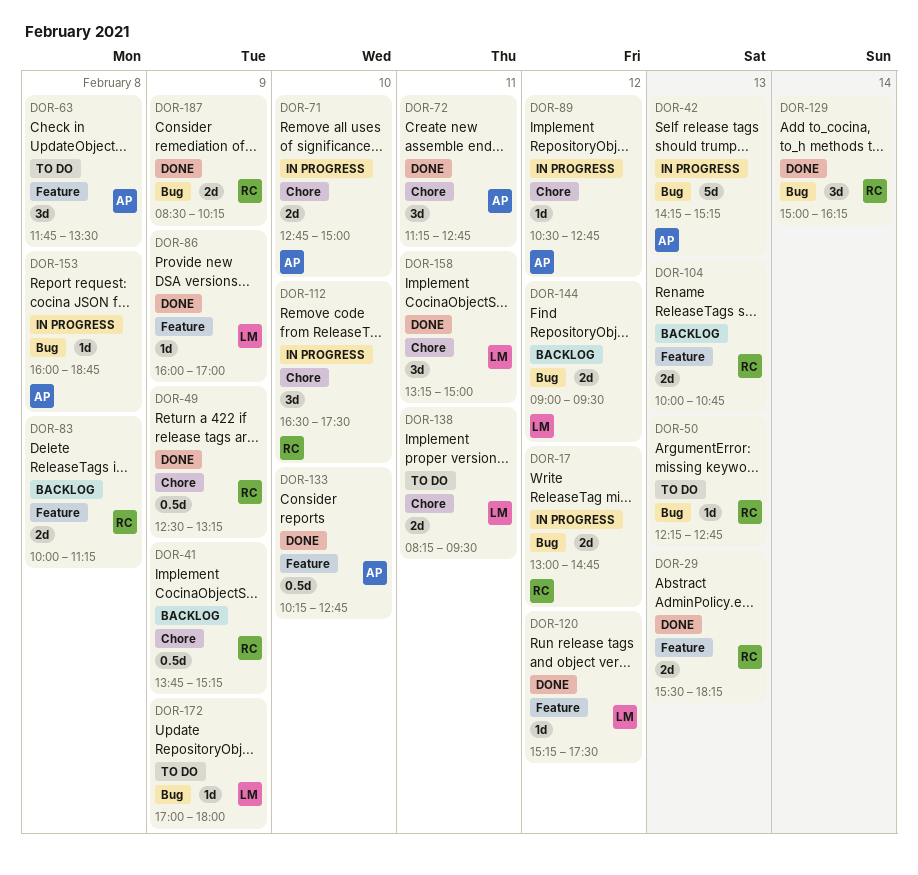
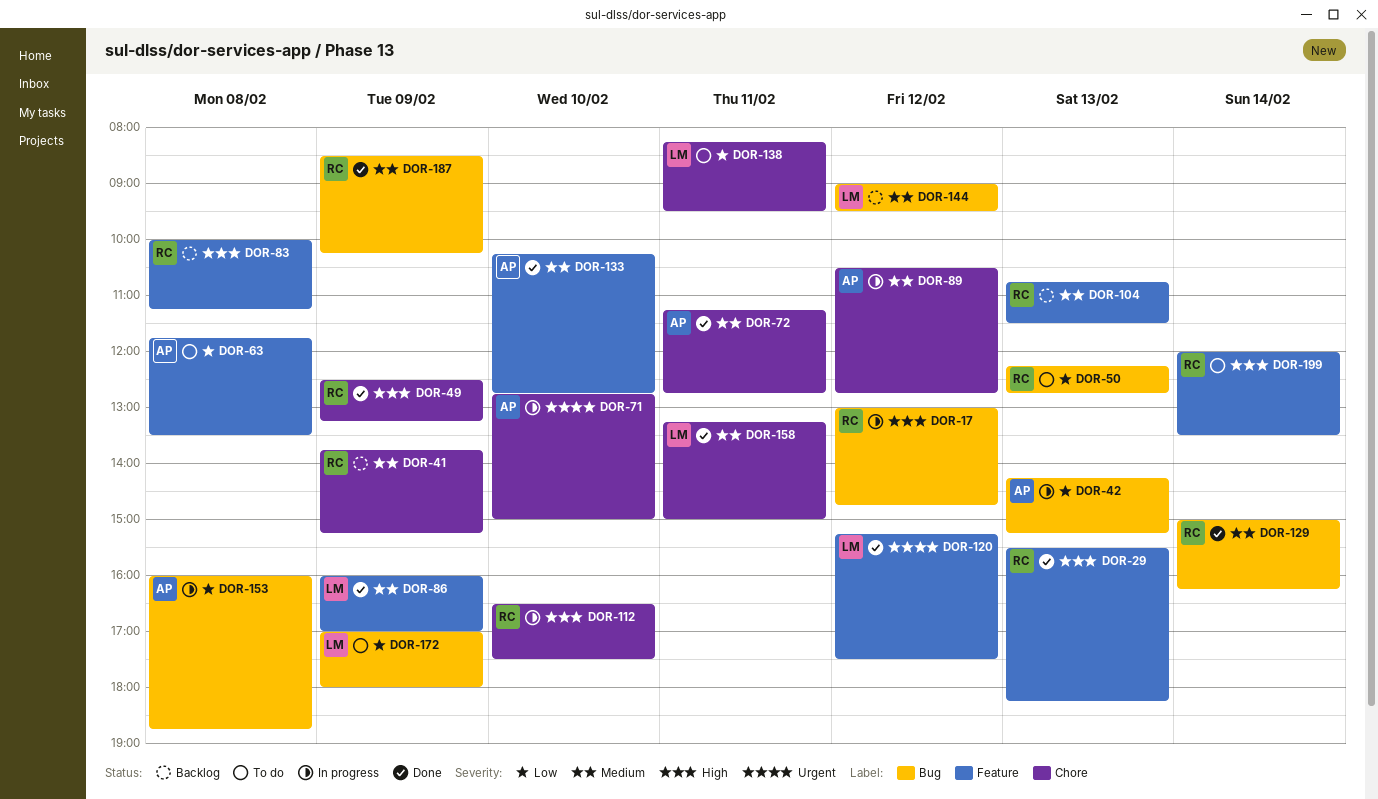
DOR-104, begins: 10:00 -> 10:45
DOR-104, ends: 10:45 -> 11:30
DOR-199: none -> present

